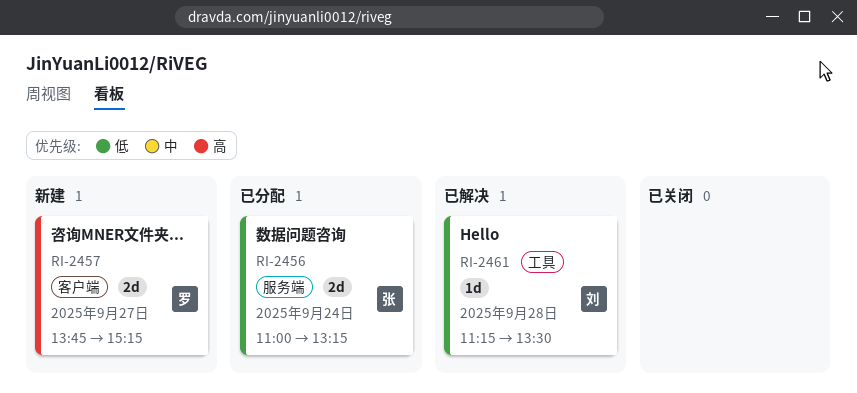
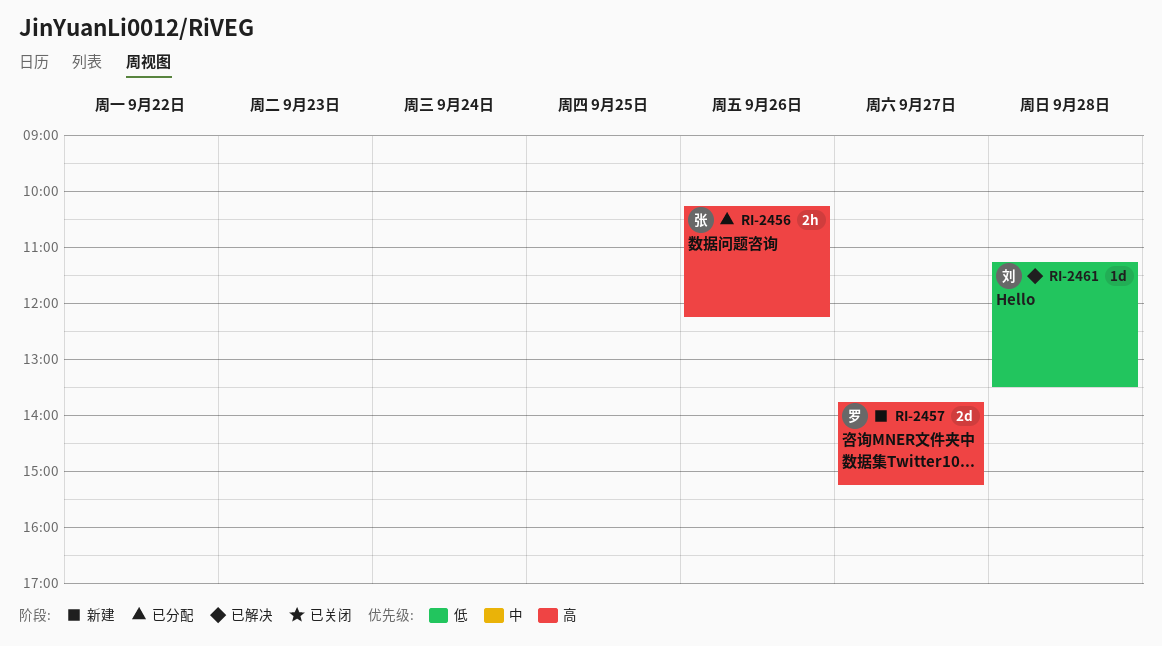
RI-2456, priority: 低 -> 高
RI-2456, estimate: 2d -> 2h
RI-2456, day: Sep 24 -> Sep 26
RI-2456, begins: 11:00 -> 10:15
RI-2456, ends: 13:15 -> 12:15

